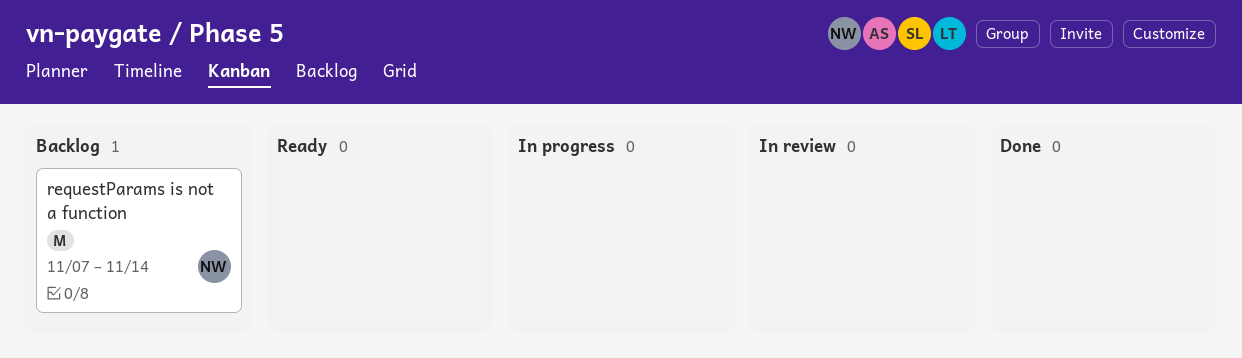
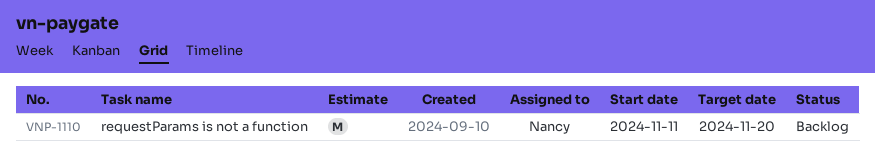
requestParams is not a function, start: Nov 7 -> Nov 11
requestParams is not a function, due: Nov 14 -> Nov 20

